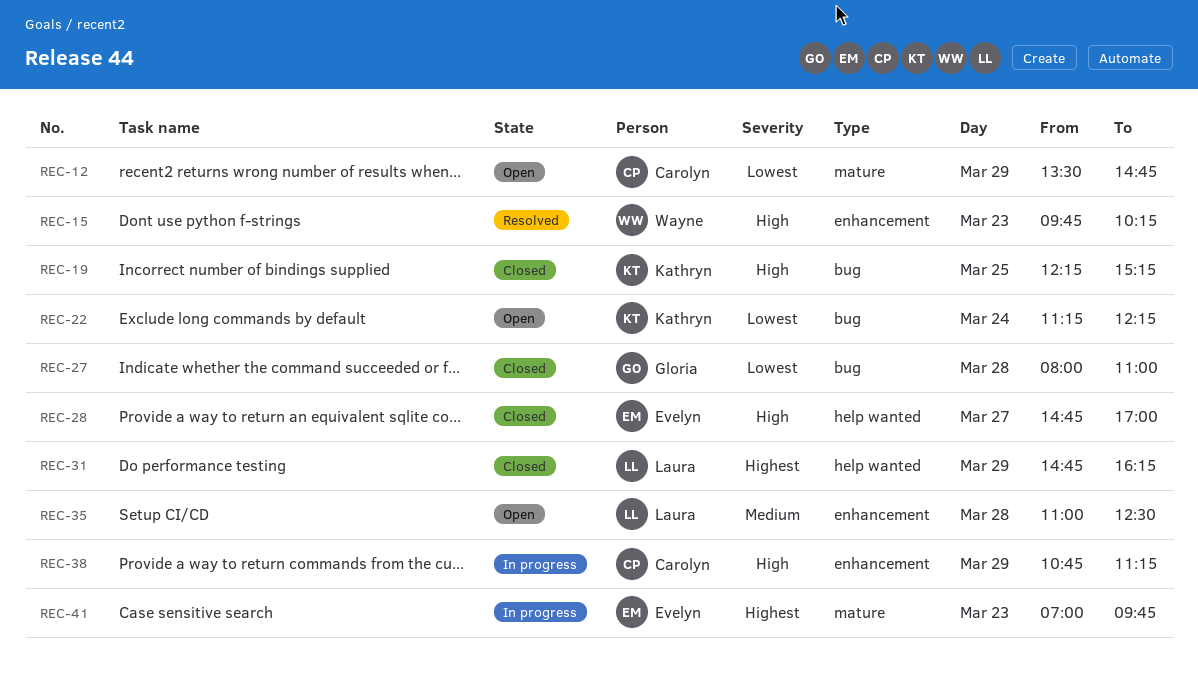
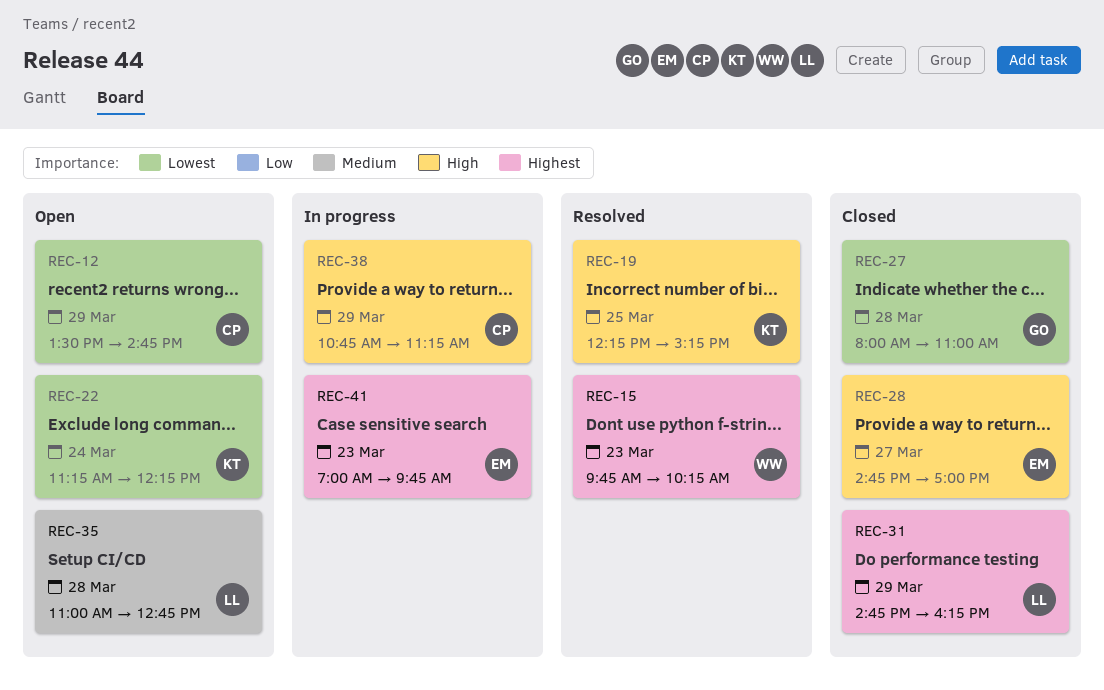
REC-15, priority: High -> Highest
REC-19, status: Closed -> Resolved
REC-35, ends: 12:30 -> 12:45

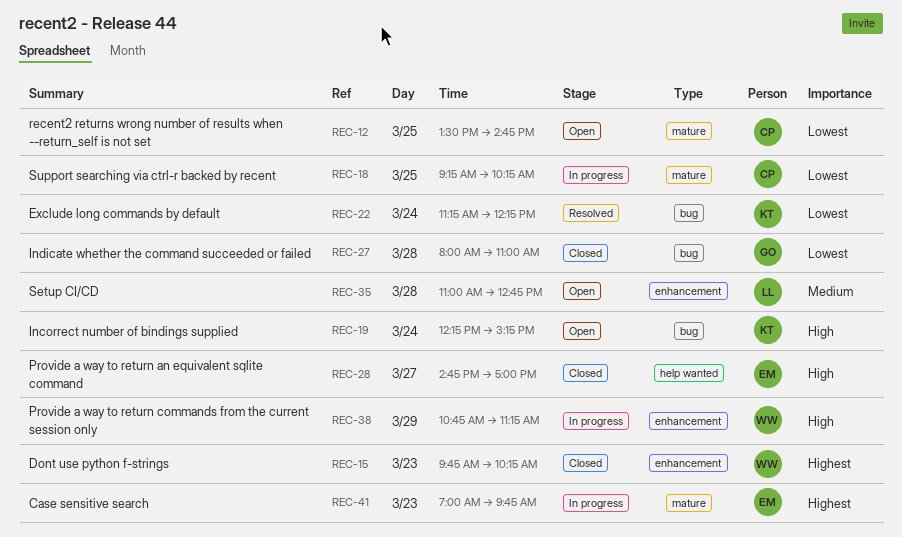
REC-12, day: Mar 29 -> Mar 25
REC-15, status: Resolved -> Closed
REC-18: none -> present
REC-19, status: Resolved -> Open
REC-19, day: Mar 25 -> Mar 24
REC-22, status: Open -> Resolved
REC-31: present -> none
REC-38, owner: CP -> WW

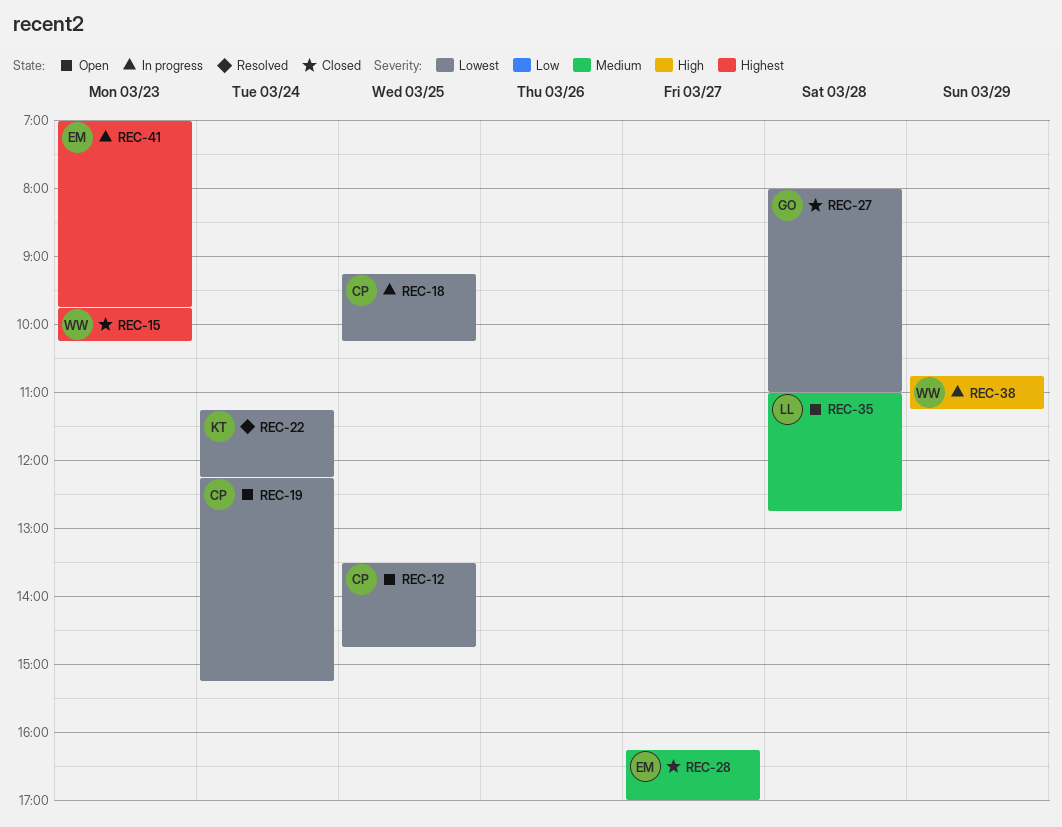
REC-19, owner: KT -> CP
REC-19, priority: High -> Lowest
REC-28, priority: High -> Medium
REC-28, begins: 14:45 -> 16:15

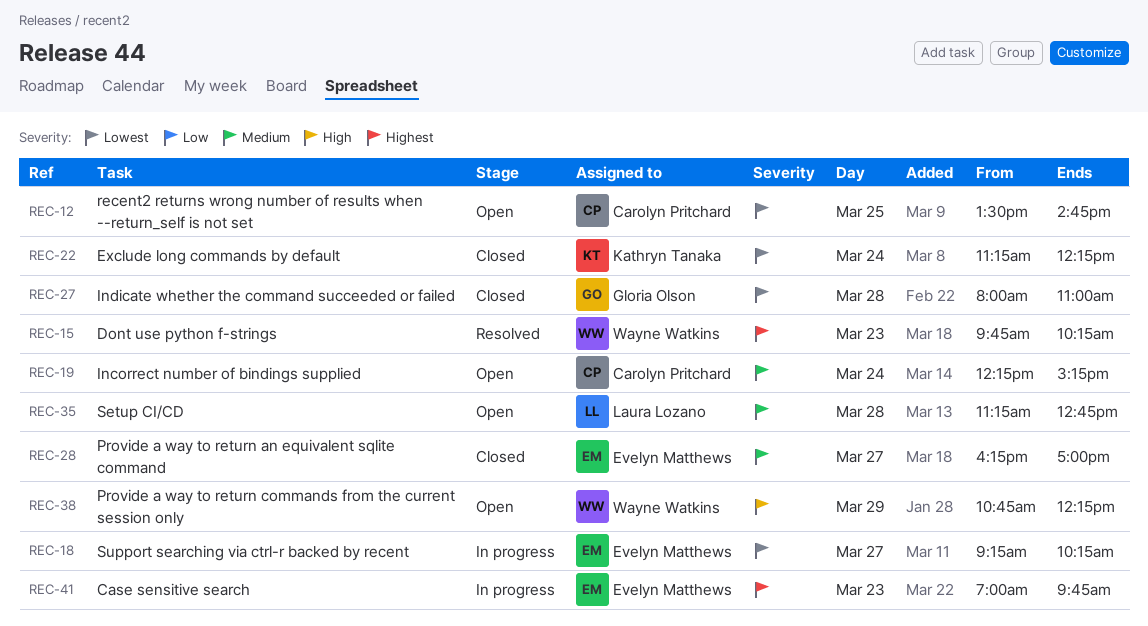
REC-15, status: Closed -> Resolved
REC-18, owner: Carolyn Pritchard -> Evelyn Matthews
REC-18, day: Mar 25 -> Mar 27
REC-19, priority: Lowest -> Medium
REC-22, status: Resolved -> Closed
REC-35, begins: 11:00 -> 11:15
REC-38, status: In progress -> Open
REC-38, ends: 11:15 -> 12:15

